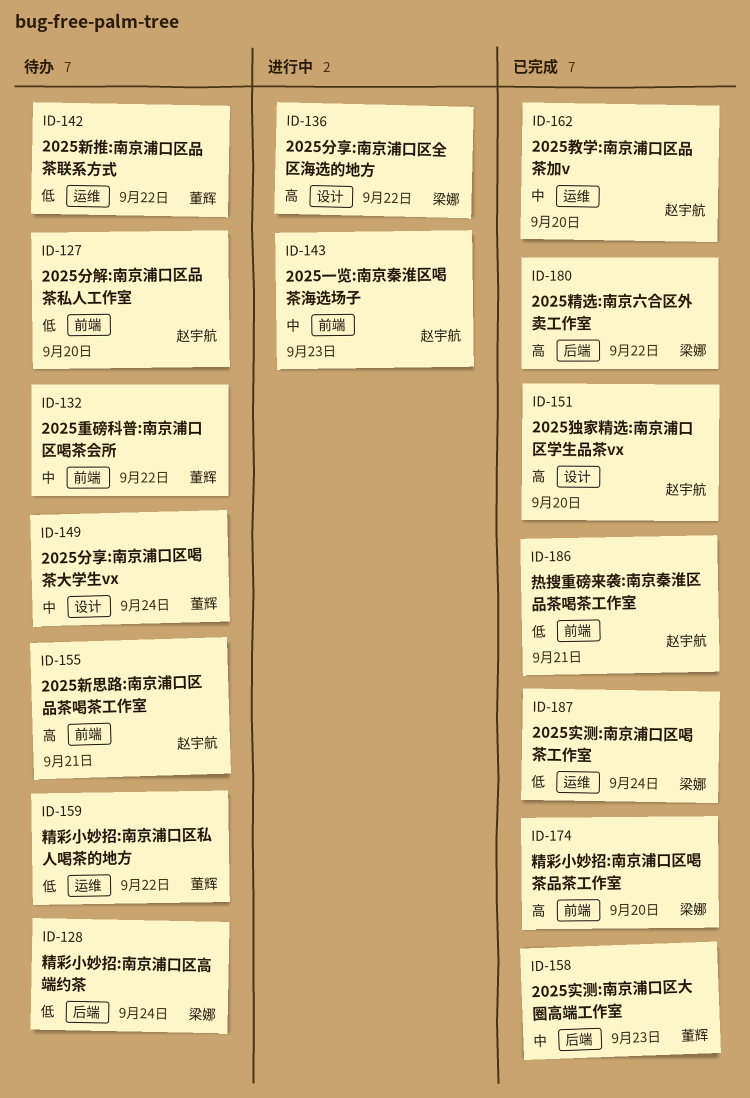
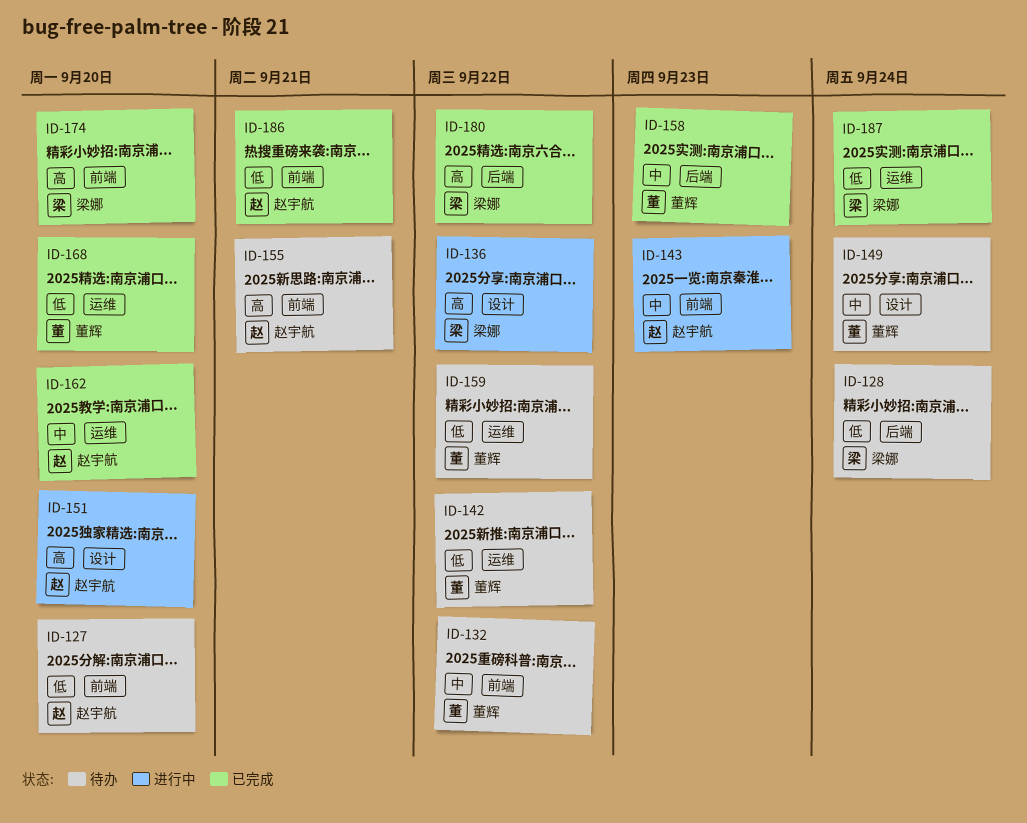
ID-151, status: 已完成 -> 进行中
ID-168: none -> present

